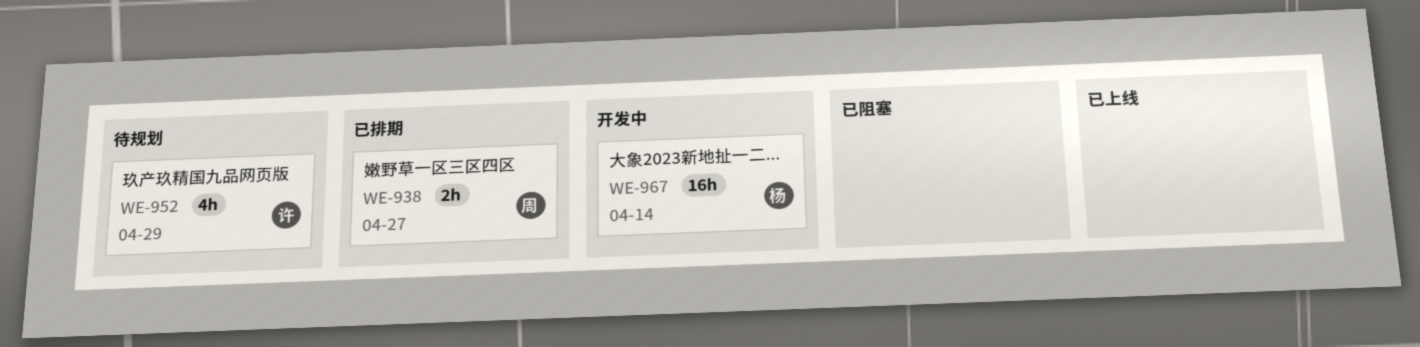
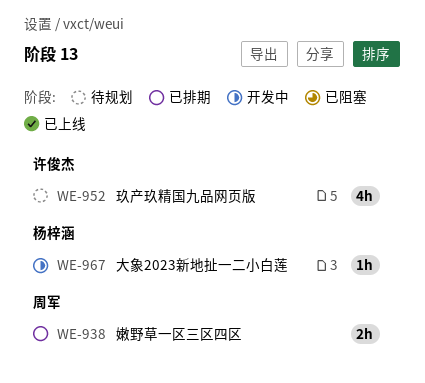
WE-967, estimate: 16h -> 1h

